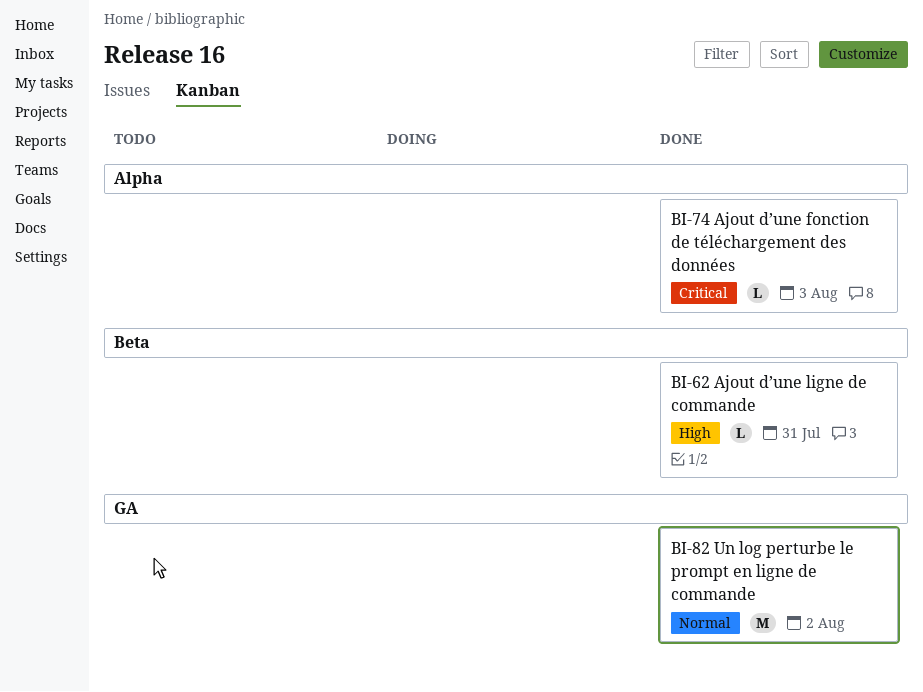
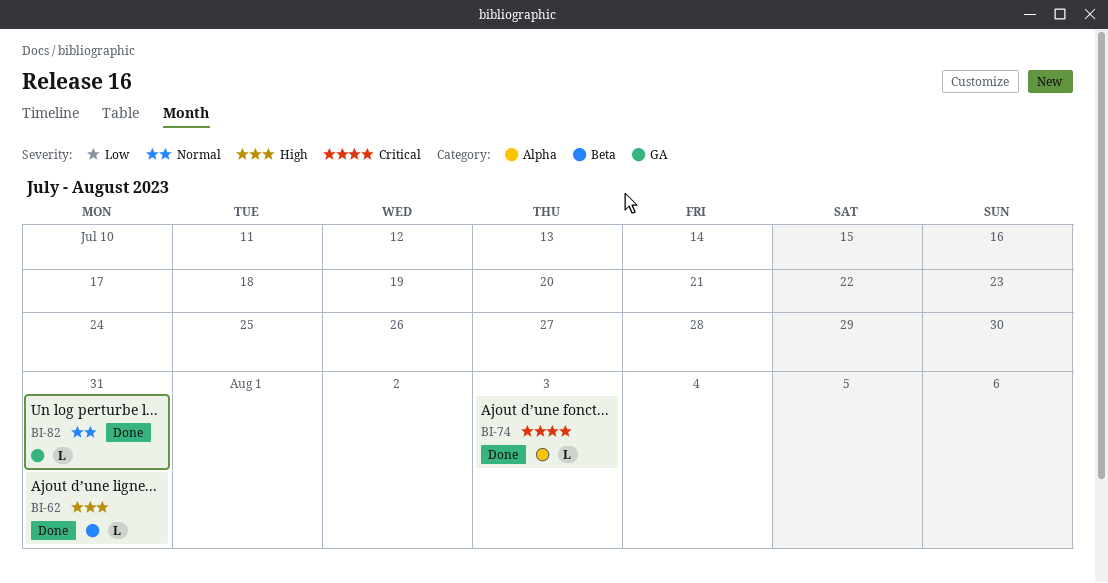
BI-82, estimate: M -> L
BI-82, due: Aug 2 -> Jul 31

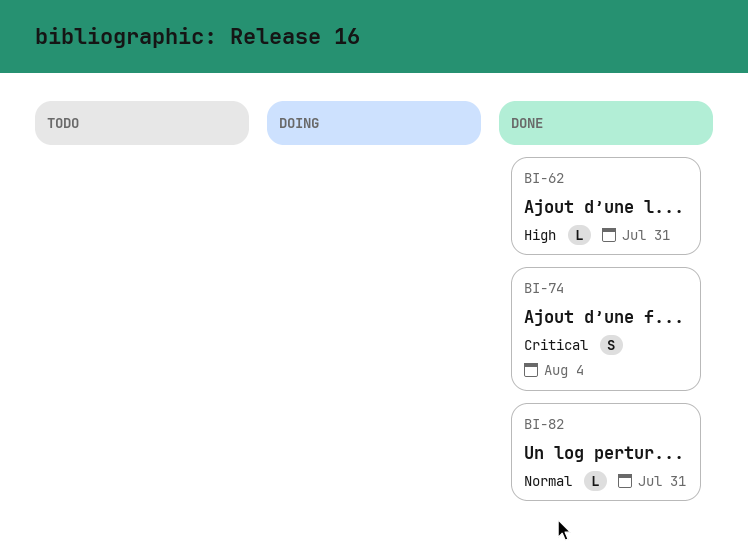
BI-74, estimate: L -> S
BI-74, due: Aug 3 -> Aug 4

